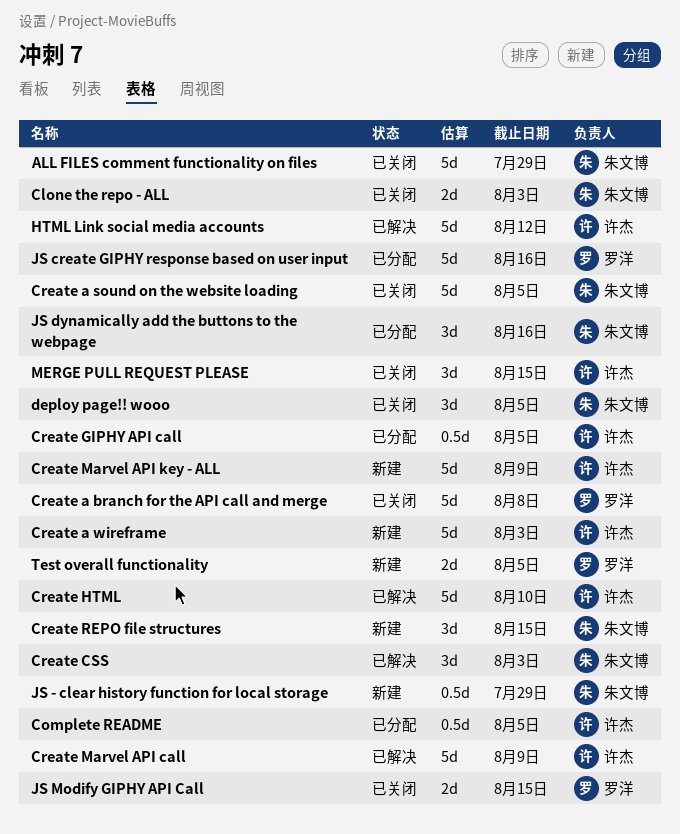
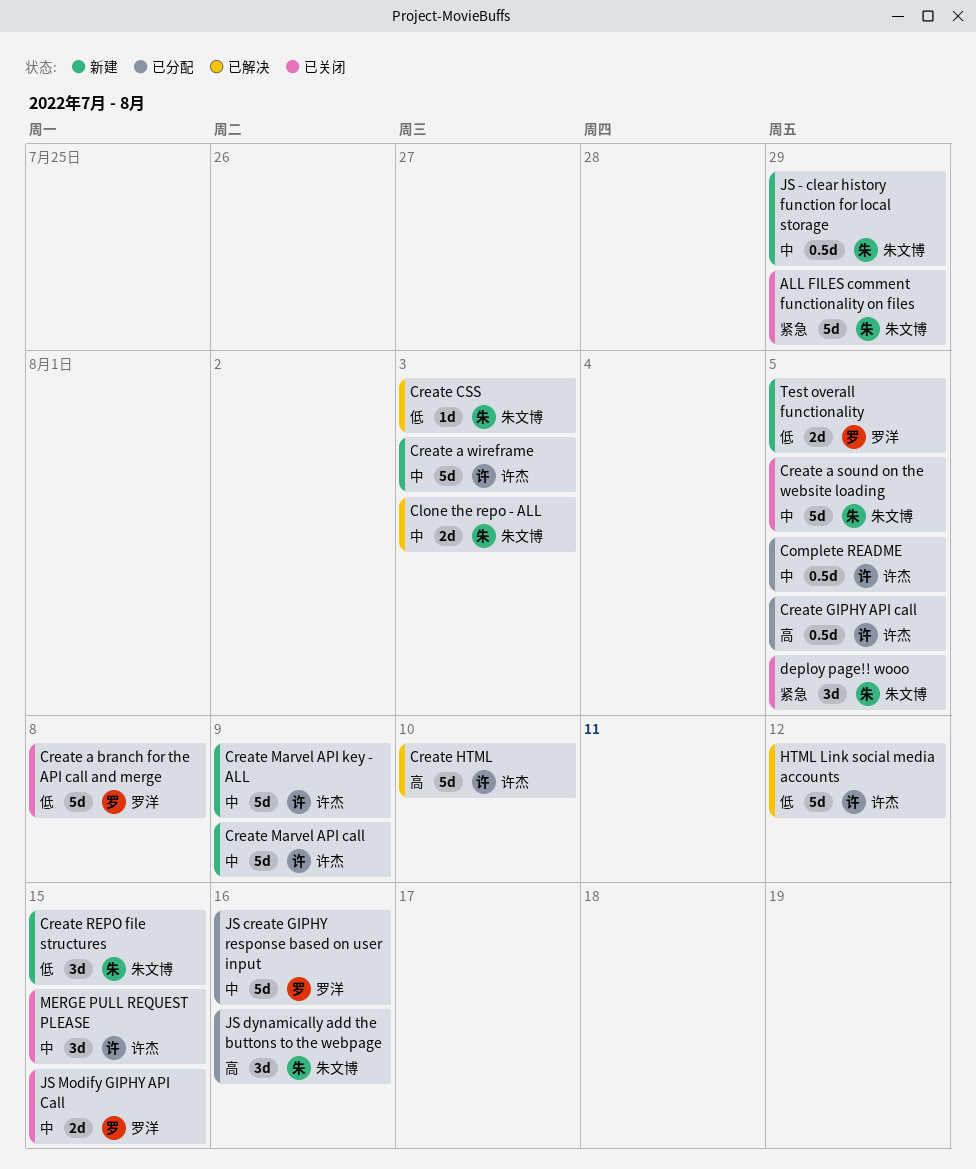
Clone the repo - ALL, status: 已关闭 -> 已解决
Create CSS, estimate: 3d -> 1d
Create Marvel API call, status: 已解决 -> 新建

